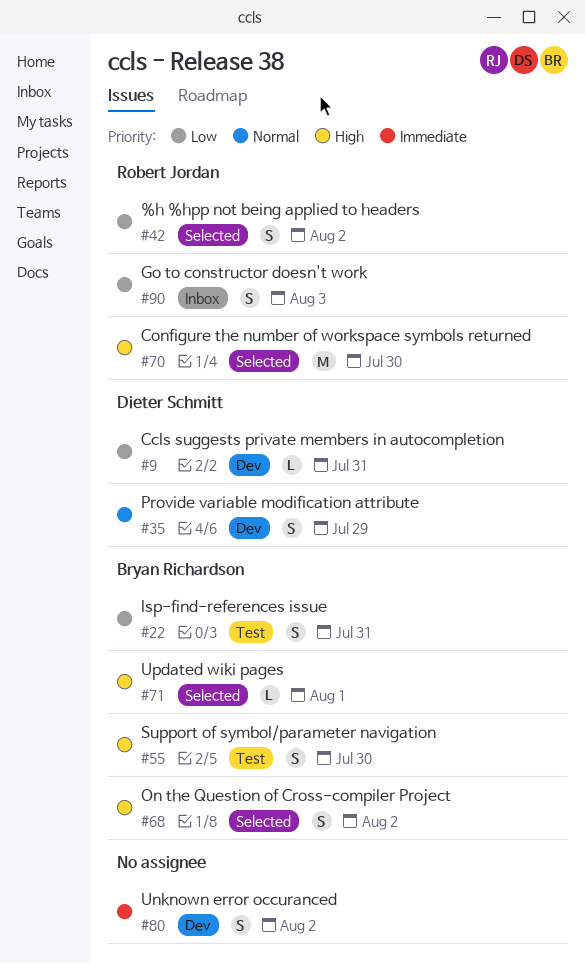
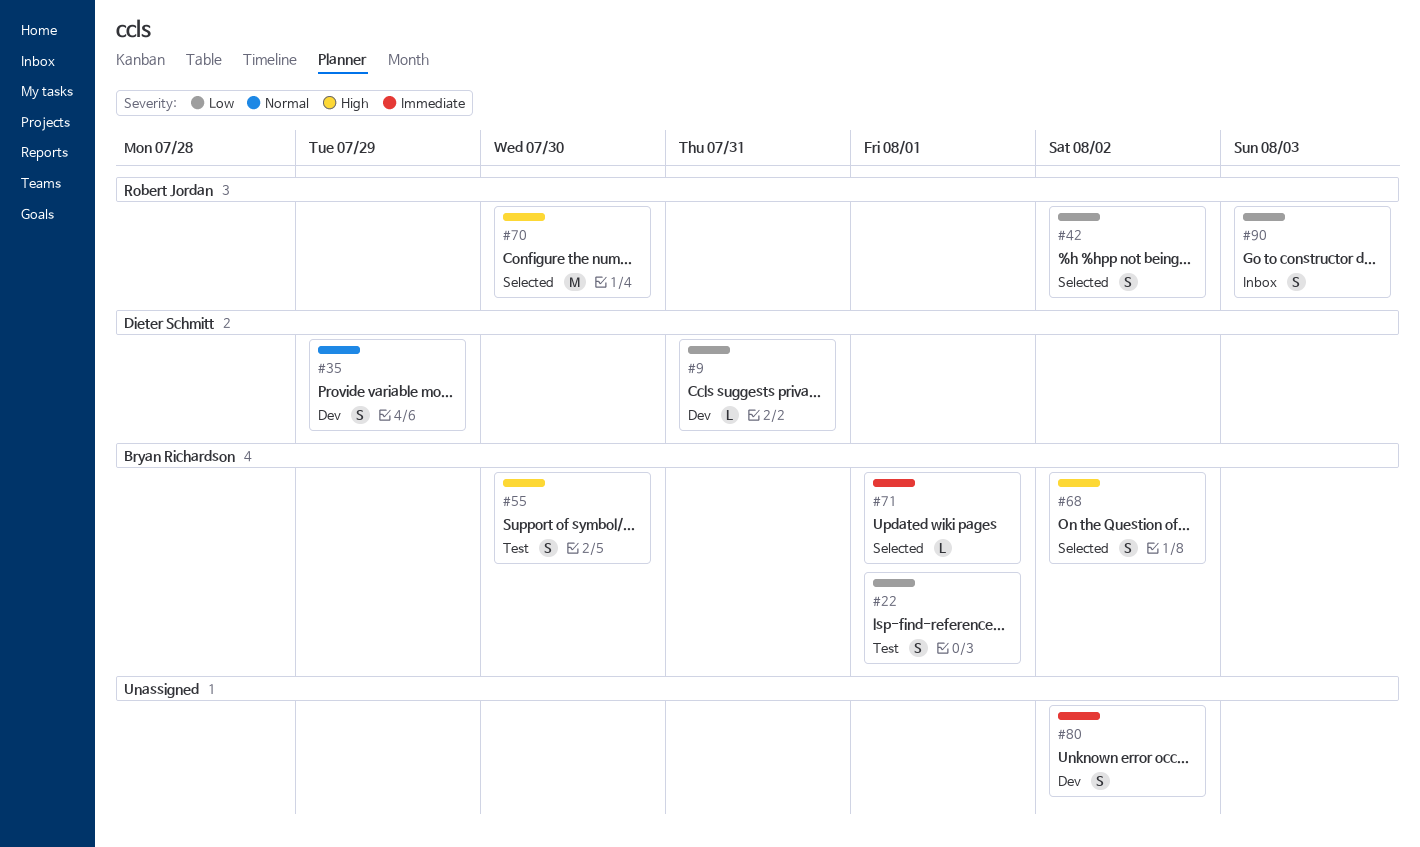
#22, due: Jul 31 -> Aug 1
#71, priority: High -> Immediate

